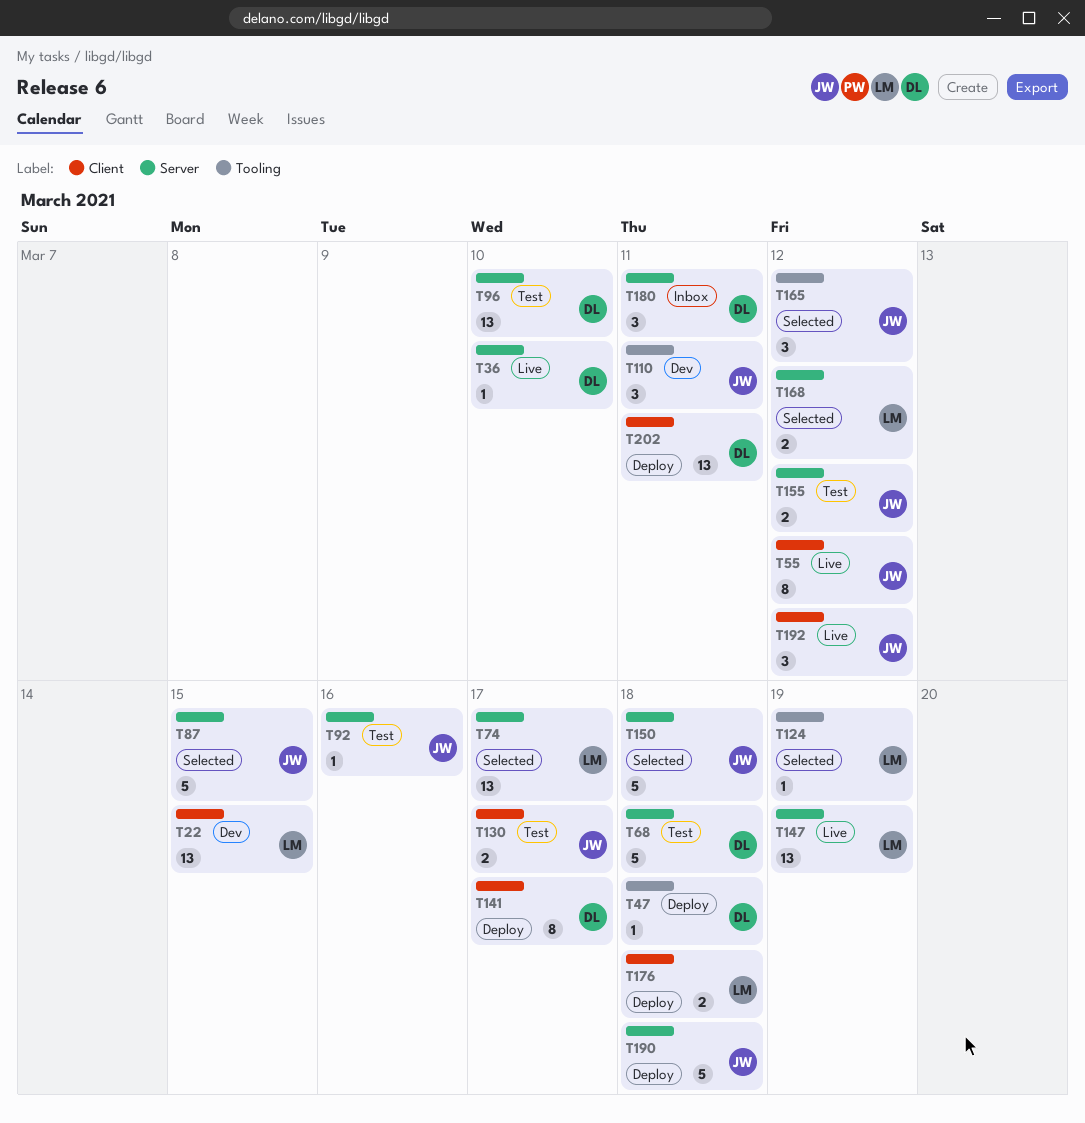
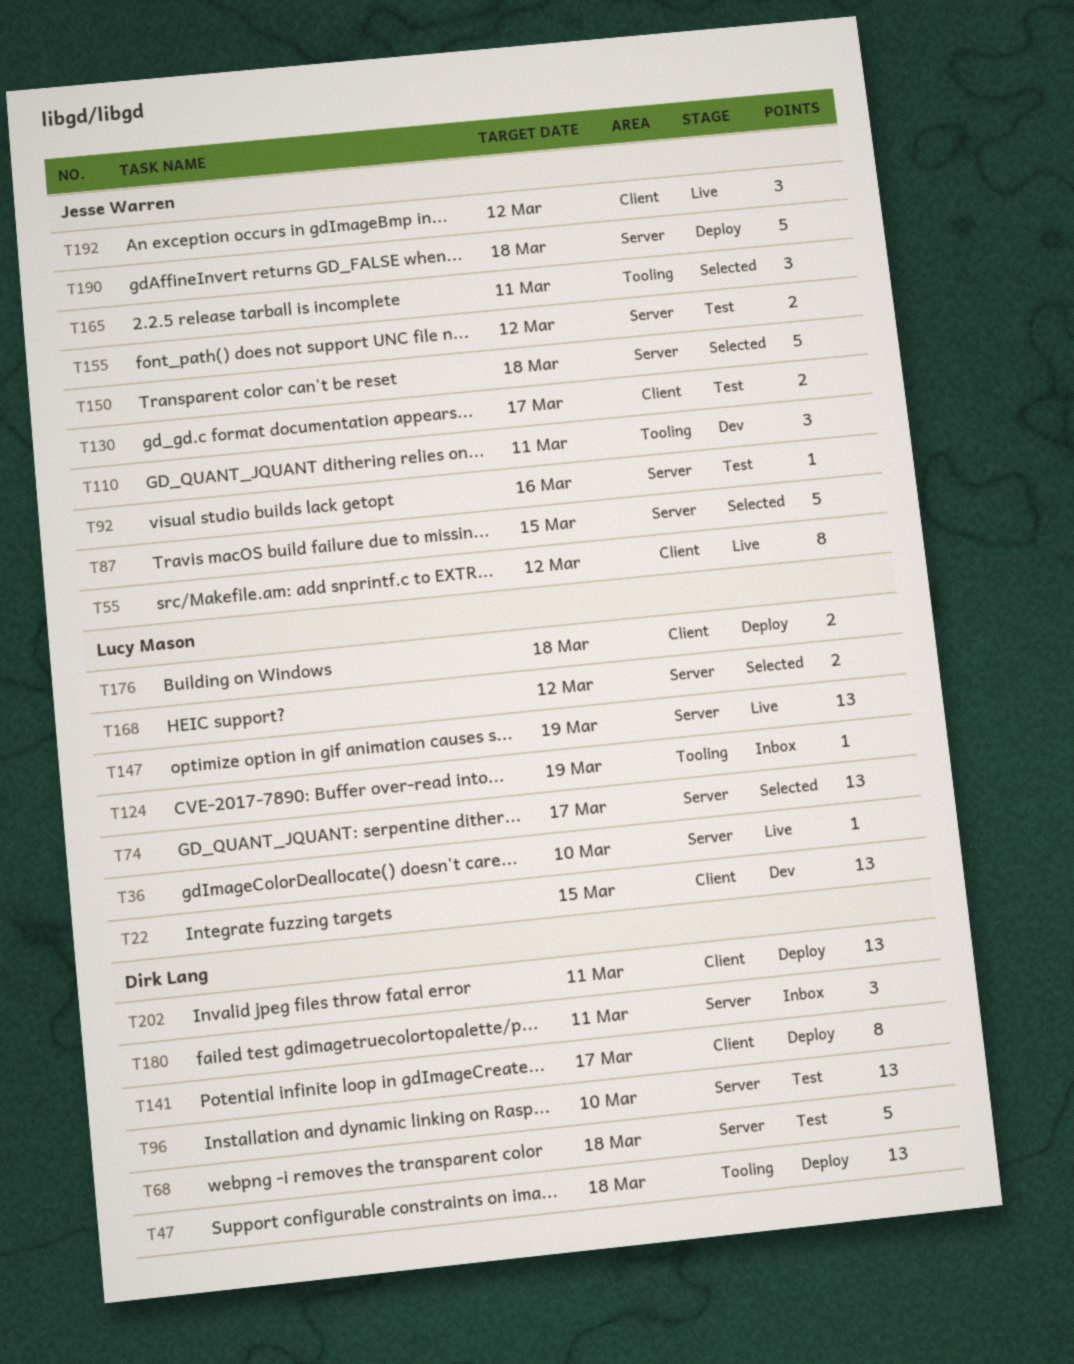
T36, owner: Dirk Lang -> Lucy Mason
T47, estimate: 1 -> 13
T124, status: Selected -> Inbox
T165, due: Mar 12 -> Mar 11

